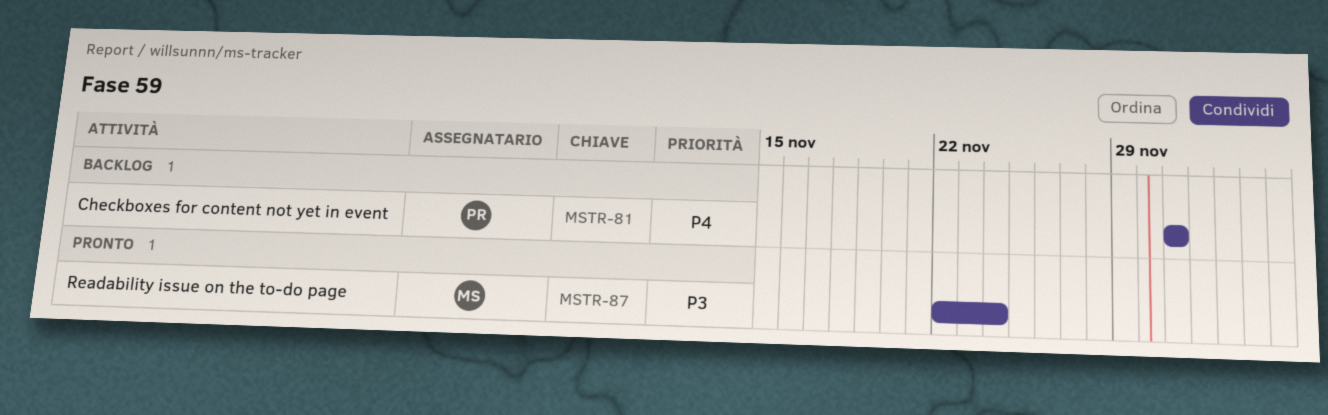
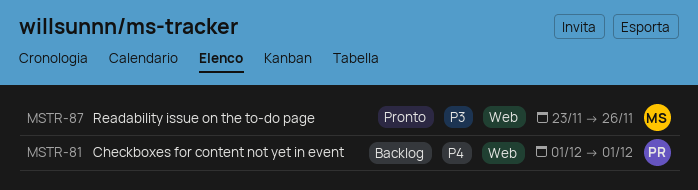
MSTR-87, start: Nov 22 -> Nov 23
MSTR-87, due: Nov 24 -> Nov 26

